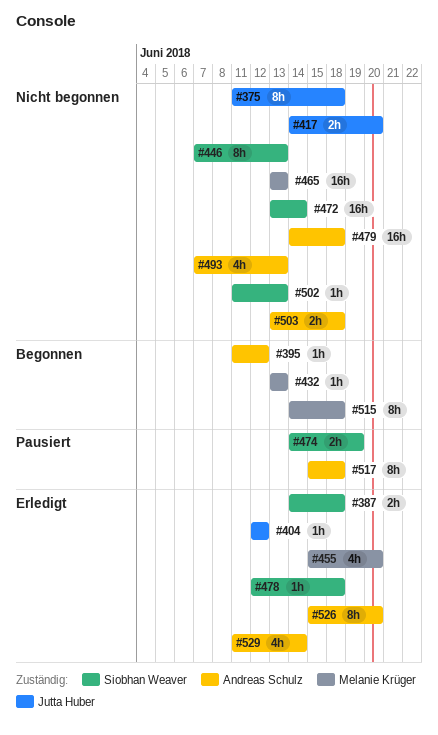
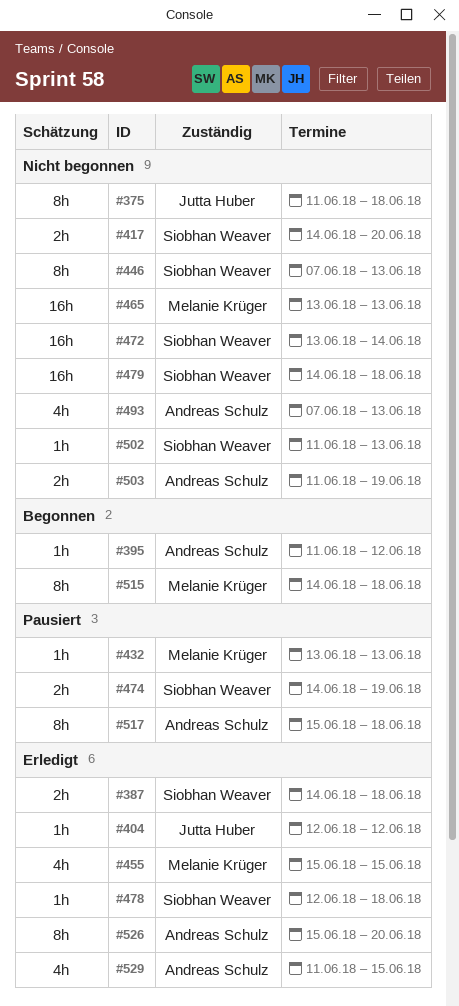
#417, owner: Jutta Huber -> Siobhan Weaver
#432, status: Begonnen -> Pausiert
#455, due: Jun 20 -> Jun 15
#479, owner: Andreas Schulz -> Siobhan Weaver
#503, start: Jun 13 -> Jun 11
#503, due: Jun 18 -> Jun 19
#529, due: Jun 14 -> Jun 15

